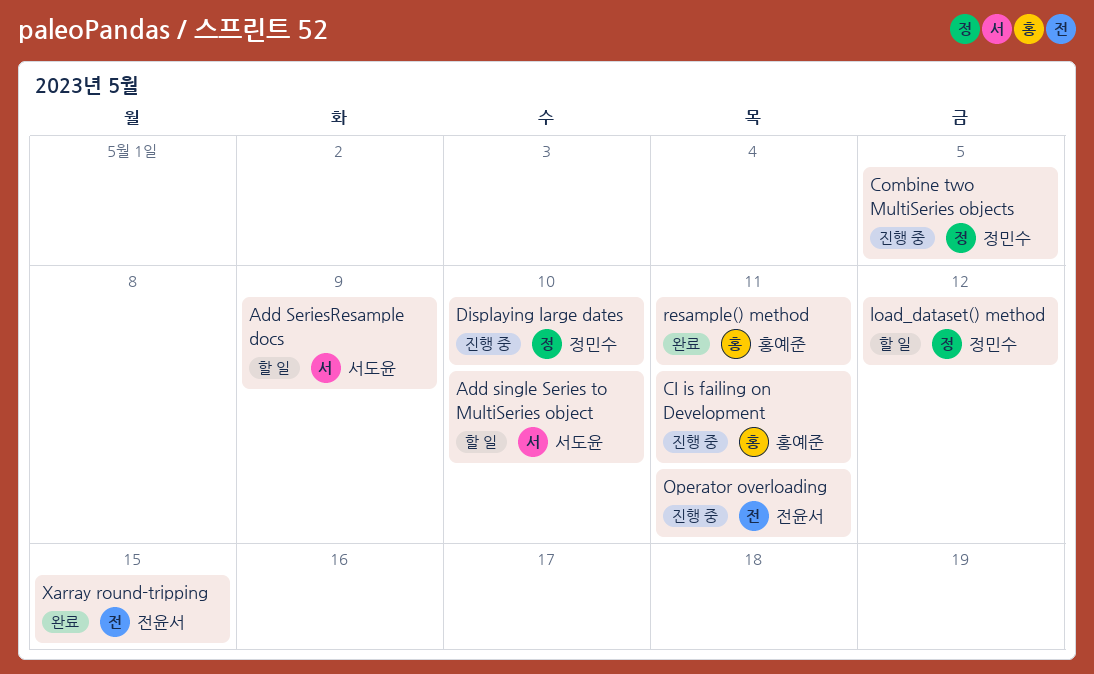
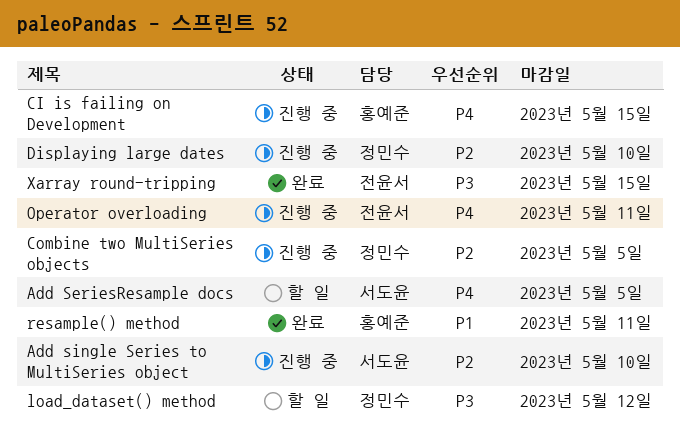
Add SeriesResample docs, due: May 9 -> May 5
Add single Series to MultiSeries object, status: 할 일 -> 진행 중
CI is failing on Development, due: May 11 -> May 15

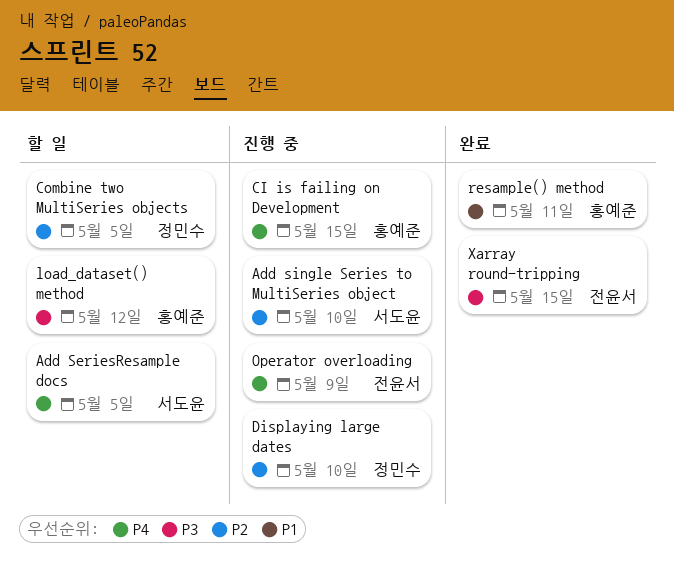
Combine two MultiSeries objects, status: 진행 중 -> 할 일
load_dataset() method, owner: 정민수 -> 홍예준
Operator overloading, due: May 11 -> May 9

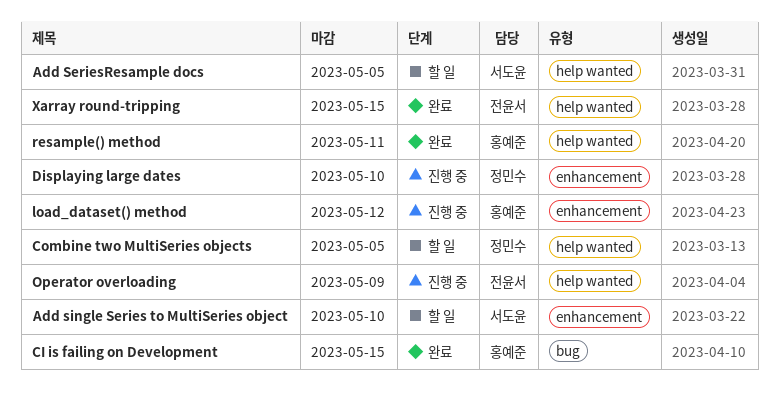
Add single Series to MultiSeries object, status: 진행 중 -> 할 일
CI is failing on Development, status: 진행 중 -> 완료
load_dataset() method, status: 할 일 -> 진행 중

